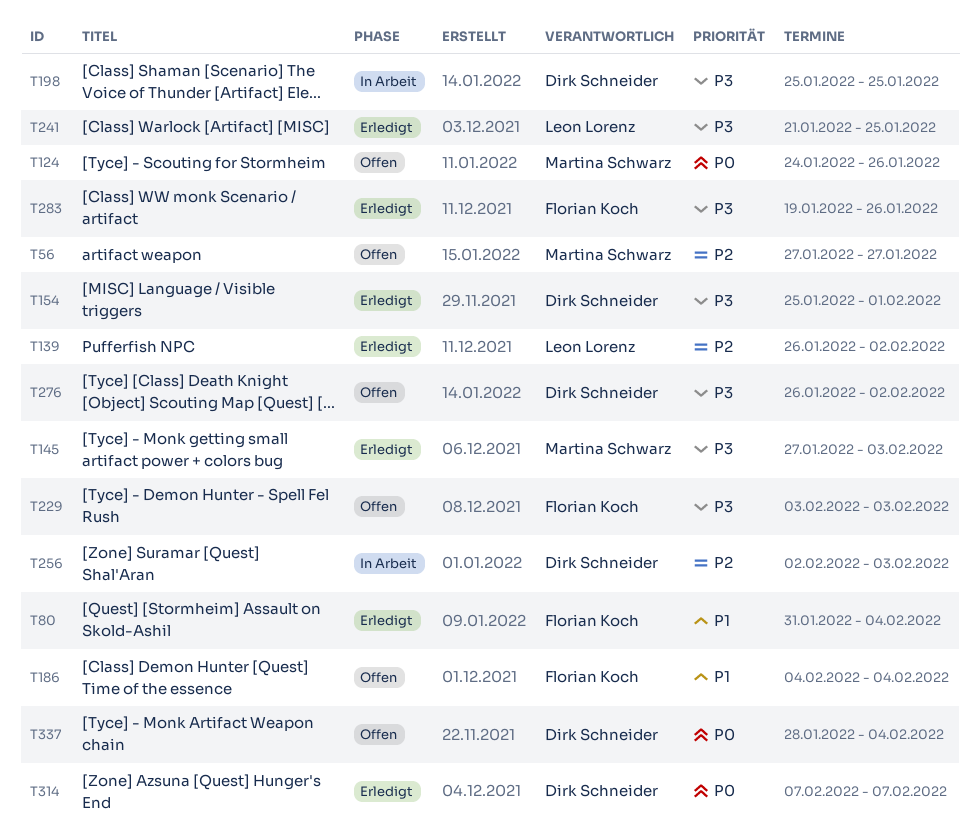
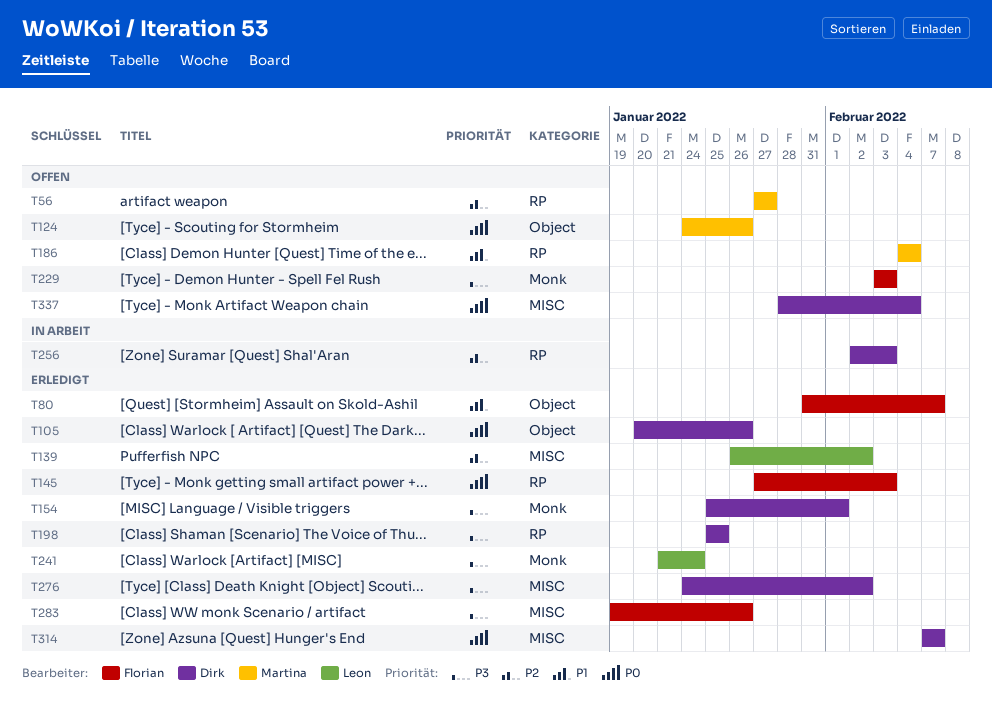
T80, due: Feb 4 -> Feb 7
T105: none -> present
T145, owner: Martina Schwarz -> Florian Koch
T145, priority: P3 -> P0
T186, owner: Florian Koch -> Martina Schwarz
T198, status: In Arbeit -> Erledigt
T241, due: Jan 25 -> Jan 24
T276, status: Offen -> Erledigt
T276, start: Jan 26 -> Jan 24

